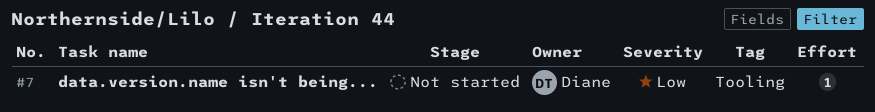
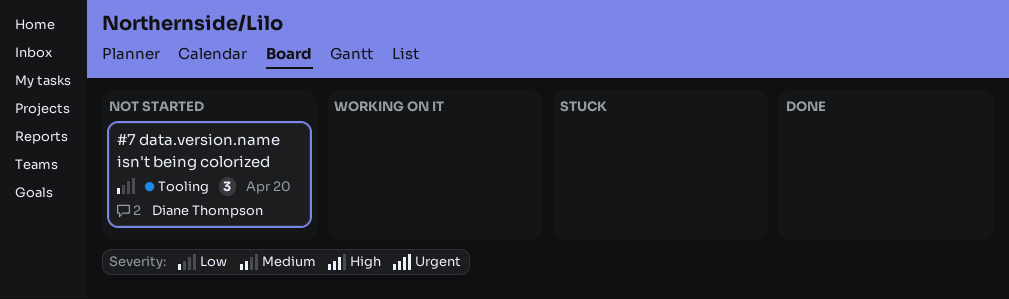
#7, estimate: 1 -> 3

